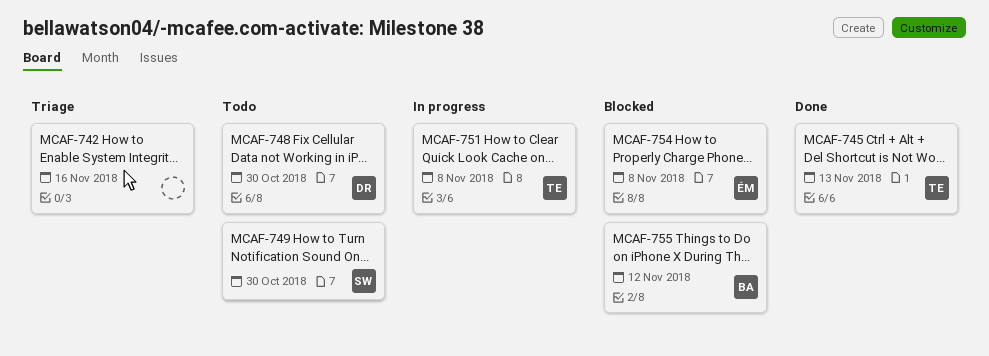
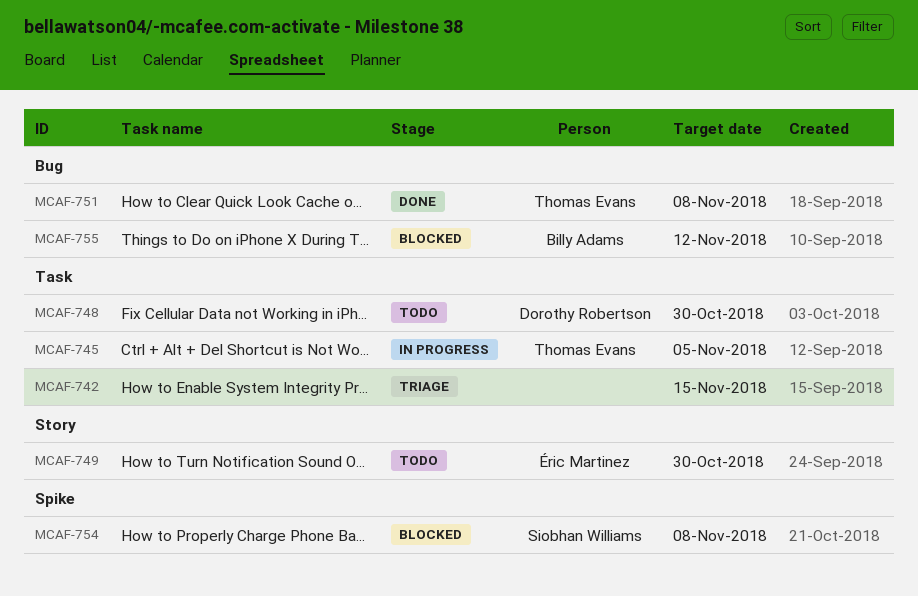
MCAF-742, due: Nov 16 -> Nov 15
MCAF-745, status: Done -> In progress
MCAF-745, due: Nov 13 -> Nov 5
MCAF-749, owner: Siobhan Williams -> Éric Martinez
MCAF-751, status: In progress -> Done
MCAF-754, owner: Éric Martinez -> Siobhan Williams

